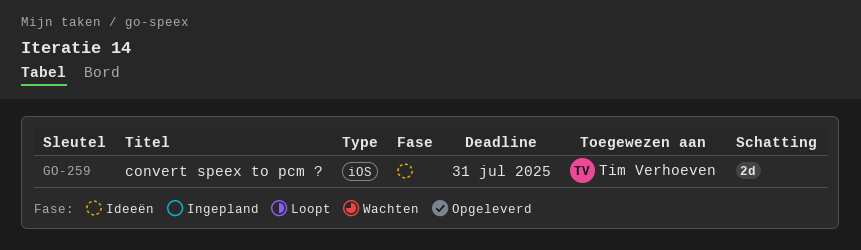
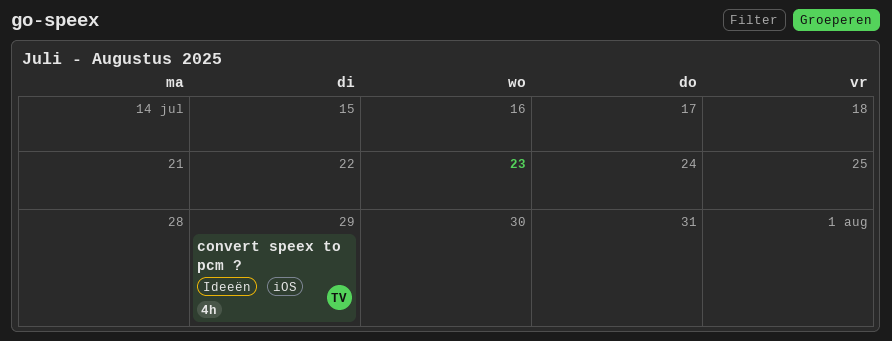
convert speex to pcm ?, estimate: 2d -> 4h
convert speex to pcm ?, due: Jul 31 -> Jul 29

